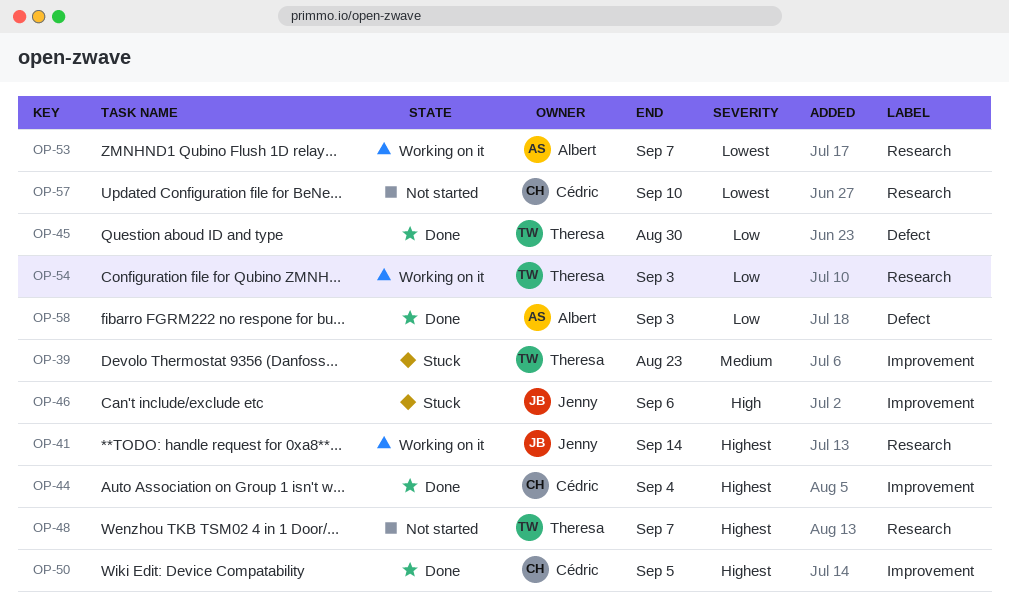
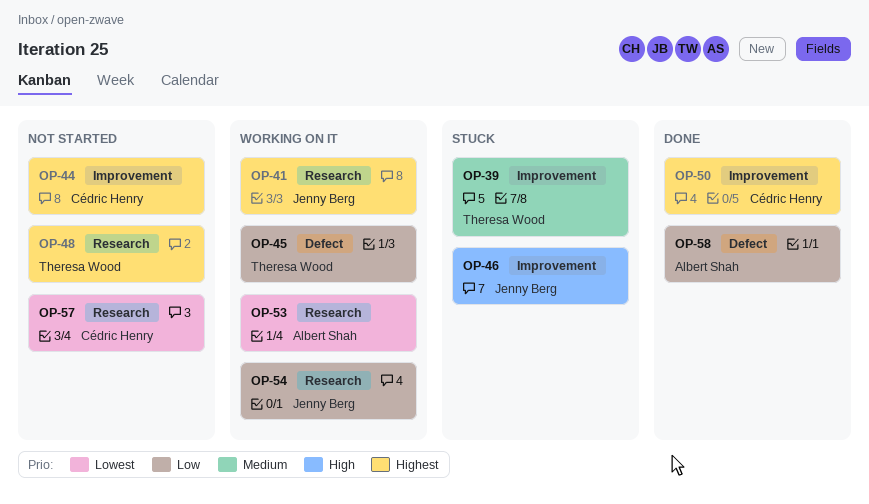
OP-44, status: Done -> Not started
OP-45, status: Done -> Working on it
OP-54, owner: Theresa Wood -> Jenny Berg

